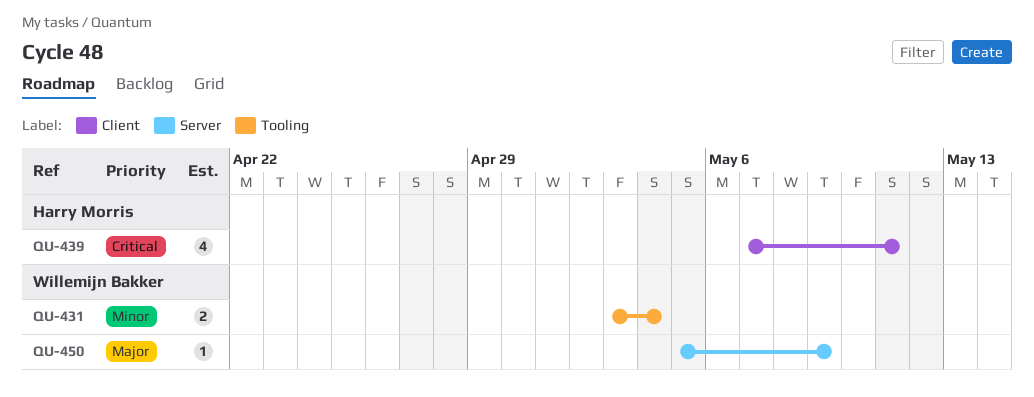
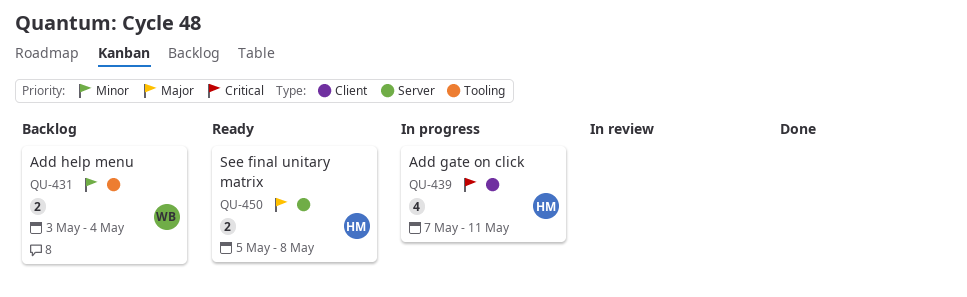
QU-450, owner: Willemijn Bakker -> Harry Morris
QU-450, estimate: 1 -> 2
QU-450, due: May 9 -> May 8

